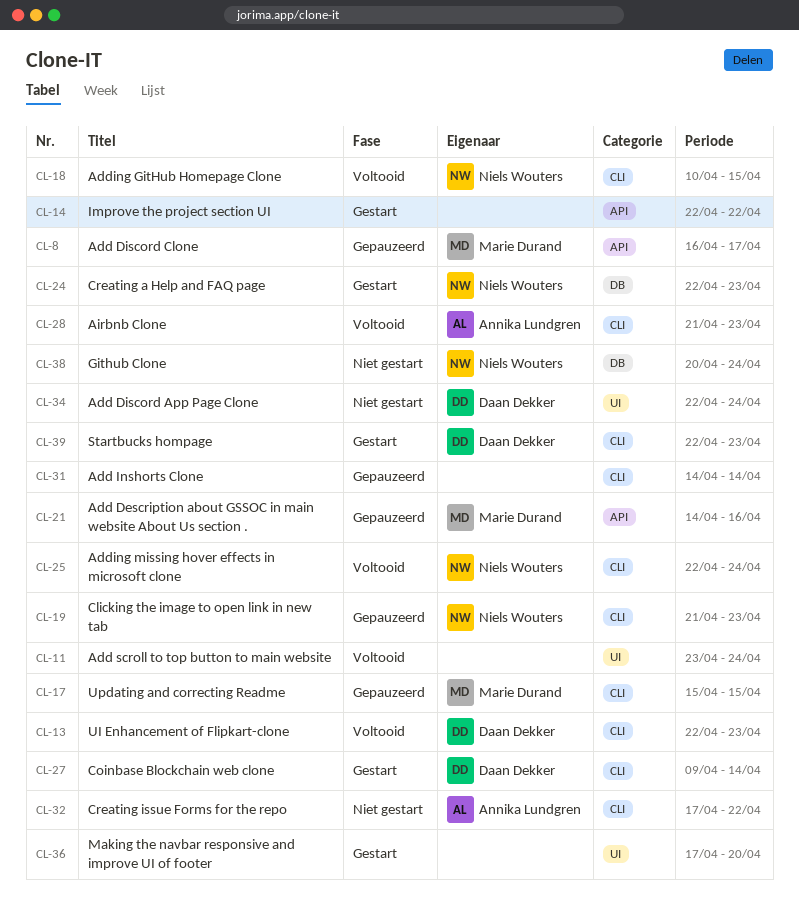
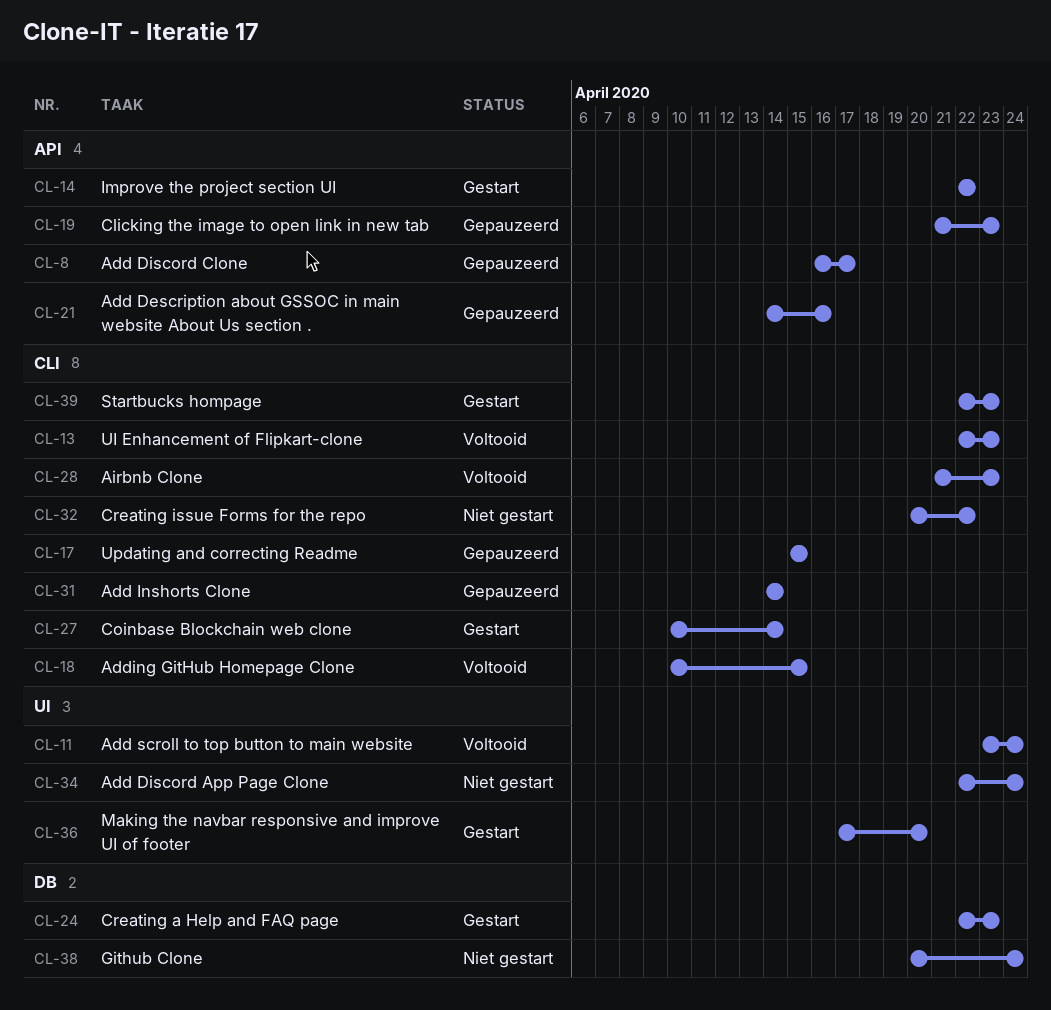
CL-19, label: CLI -> API
CL-25: present -> none
CL-27, start: Apr 9 -> Apr 10
CL-32, start: Apr 17 -> Apr 20

